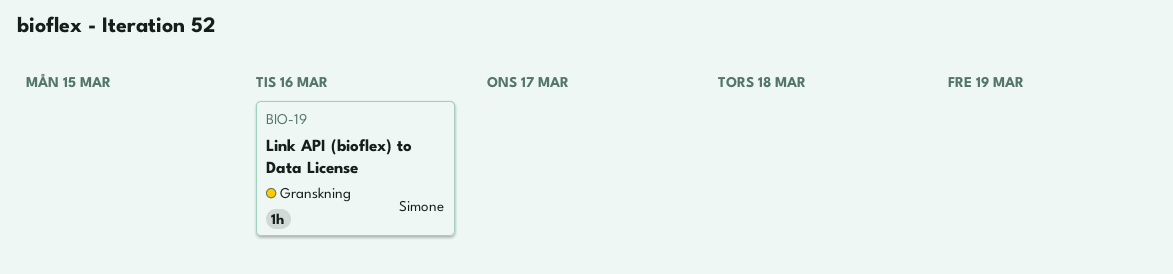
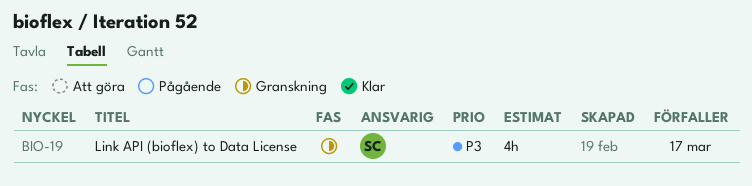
BIO-19, estimate: 1h -> 4h
BIO-19, due: Mar 16 -> Mar 17

